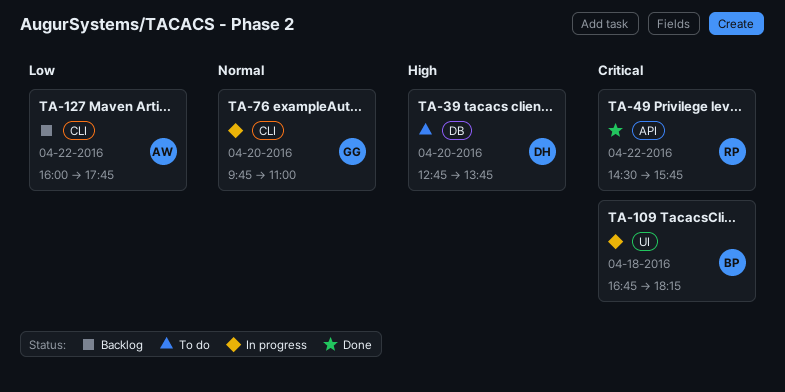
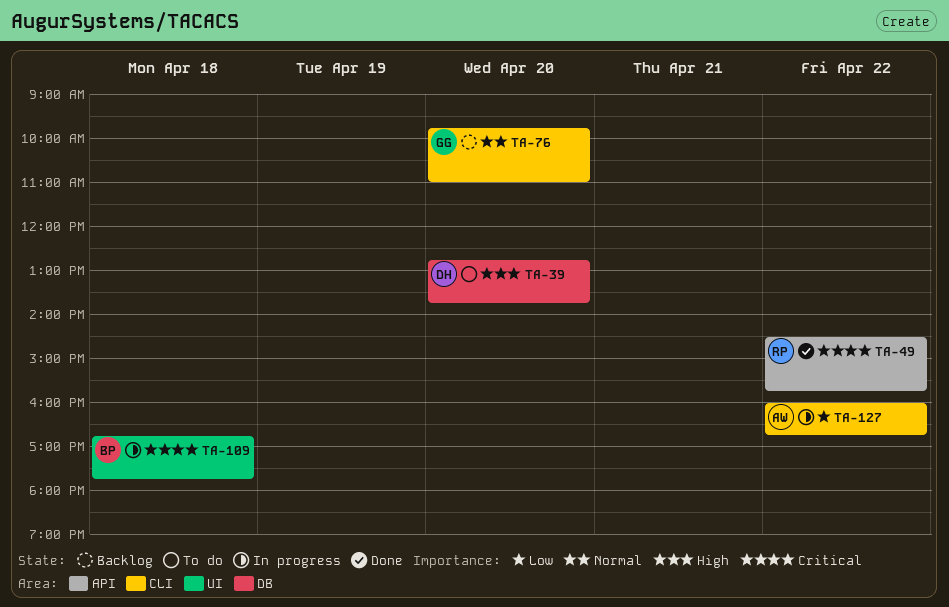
TA-76, status: In progress -> Backlog
TA-109, ends: 18:15 -> 17:45
TA-127, status: Backlog -> In progress
TA-127, ends: 17:45 -> 16:45

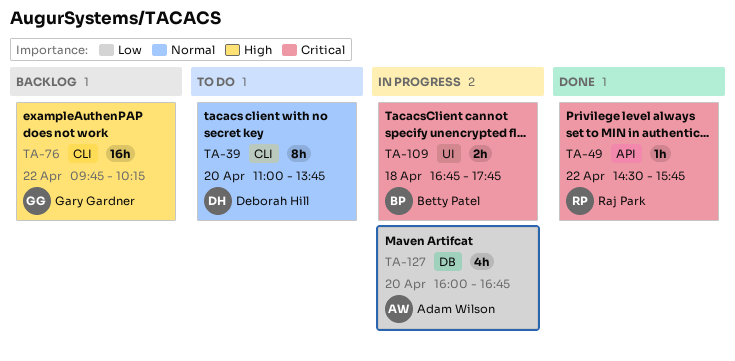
TA-39, priority: High -> Normal
TA-39, label: DB -> CLI
TA-39, begins: 12:45 -> 11:00
TA-76, priority: Normal -> High
TA-76, day: Apr 20 -> Apr 22
TA-76, ends: 11:00 -> 10:15
TA-127, label: CLI -> DB
TA-127, day: Apr 22 -> Apr 20

